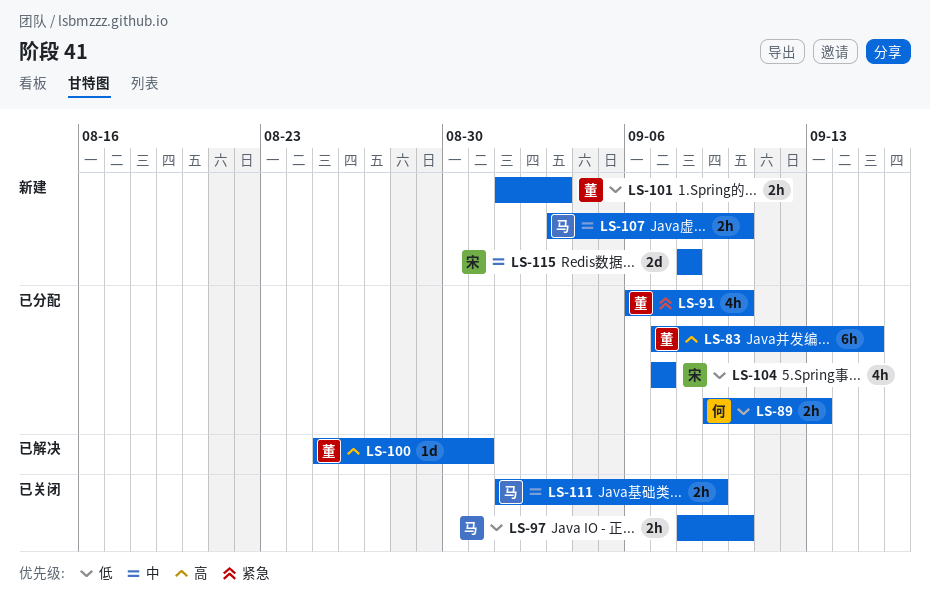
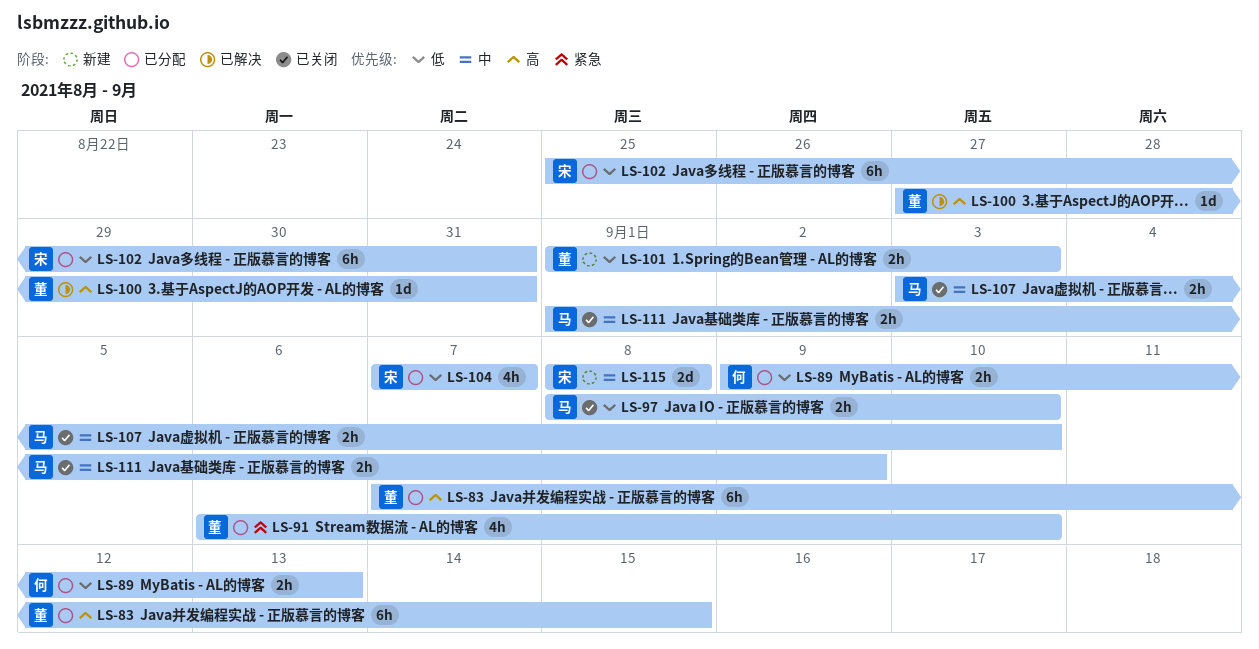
LS-100, start: Aug 25 -> Aug 27
LS-102: none -> present
LS-107, status: 新建 -> 已关闭

